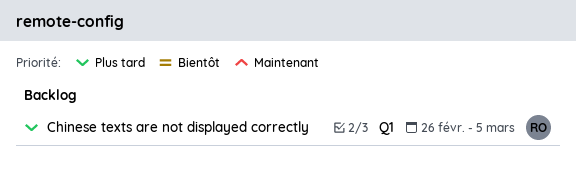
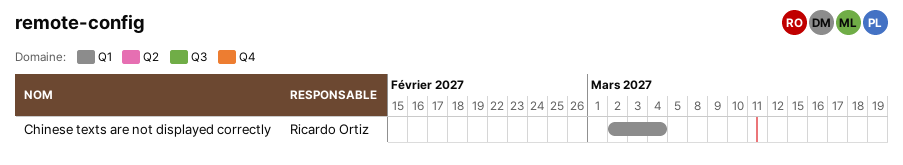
Chinese texts are not displayed correctly, start: Feb 26 -> Mar 2
Chinese texts are not displayed correctly, due: Mar 5 -> Mar 4

